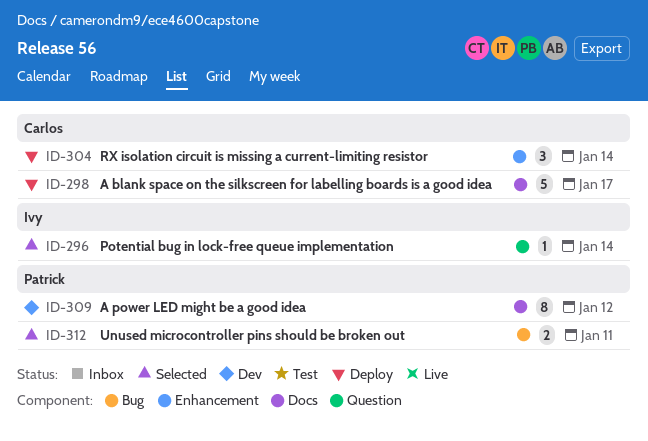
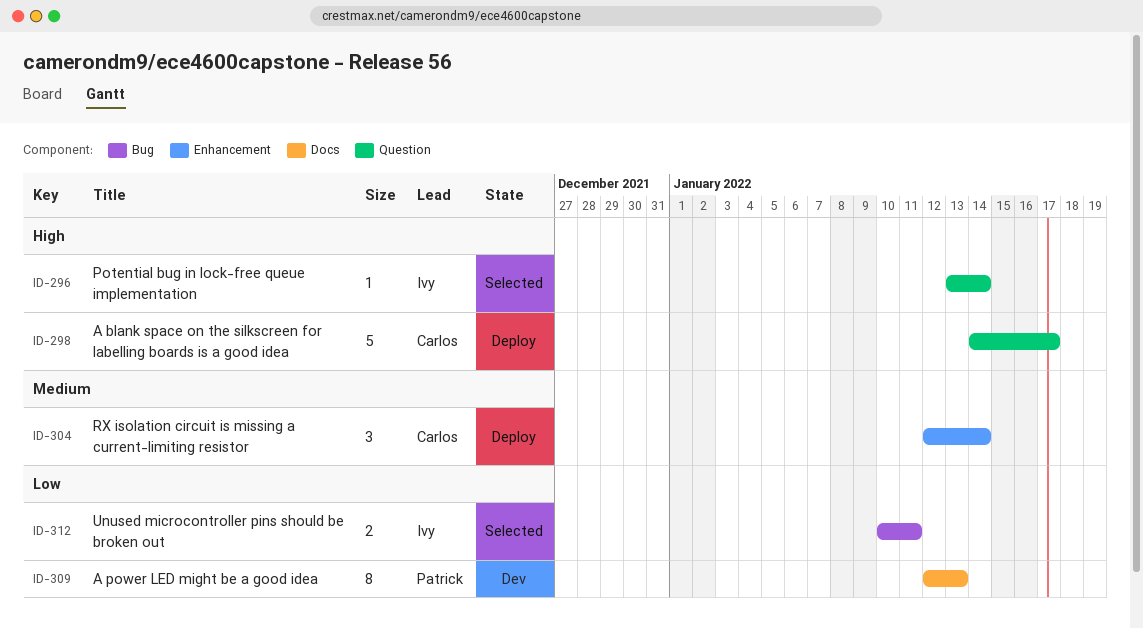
ID-298, label: Docs -> Question
ID-309, due: Jan 12 -> Jan 13
ID-312, owner: Patrick -> Ivy

